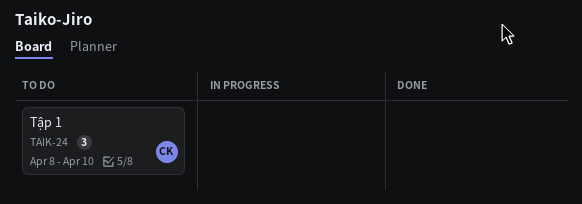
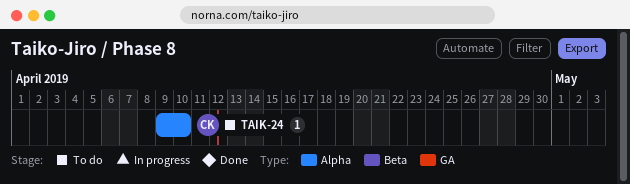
TAIK-24, estimate: 3 -> 1
TAIK-24, start: Apr 8 -> Apr 9

